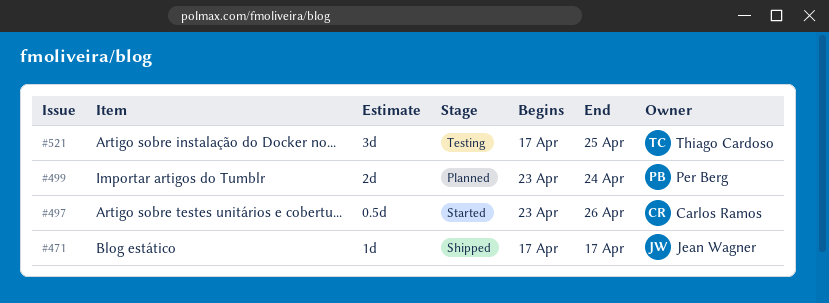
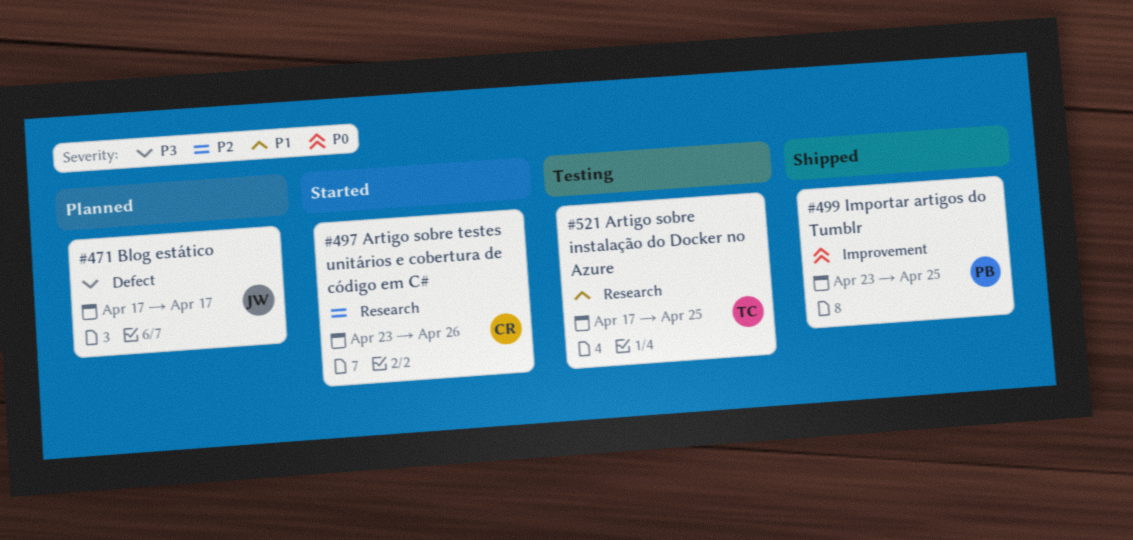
#471, status: Shipped -> Planned
#499, status: Planned -> Shipped
#499, due: Apr 24 -> Apr 25

